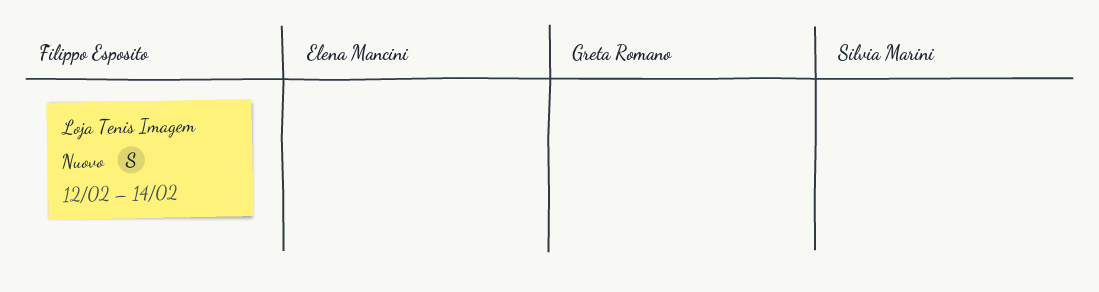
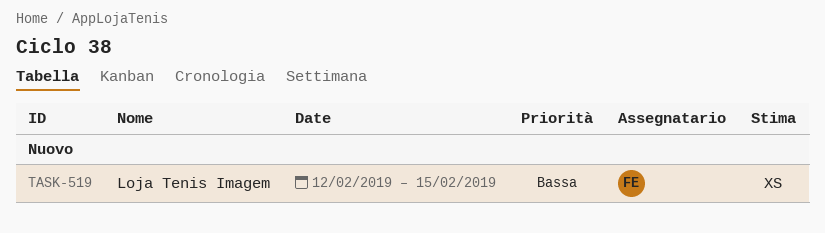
Loja Tenis Imagem, estimate: S -> XS
Loja Tenis Imagem, due: Feb 14 -> Feb 15

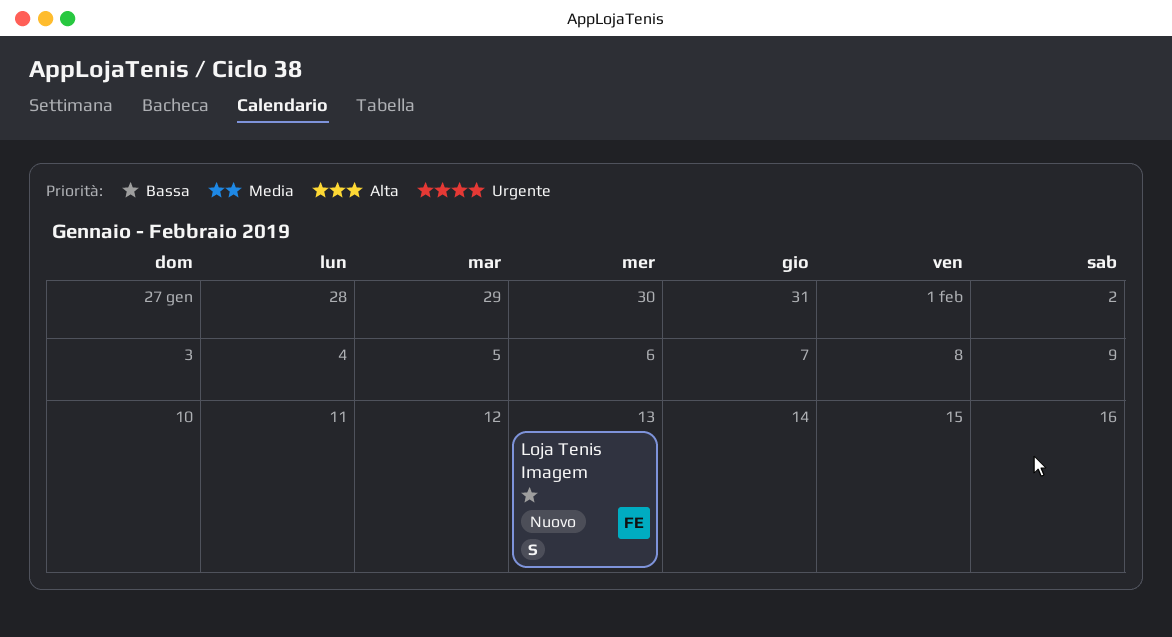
Loja Tenis Imagem, estimate: XS -> S
Loja Tenis Imagem, due: Feb 15 -> Feb 13

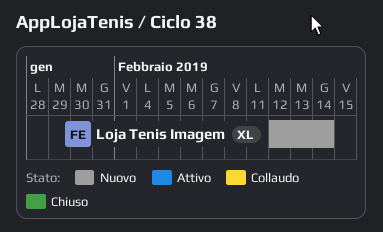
Loja Tenis Imagem, estimate: S -> XL
Loja Tenis Imagem, due: Feb 13 -> Feb 14

